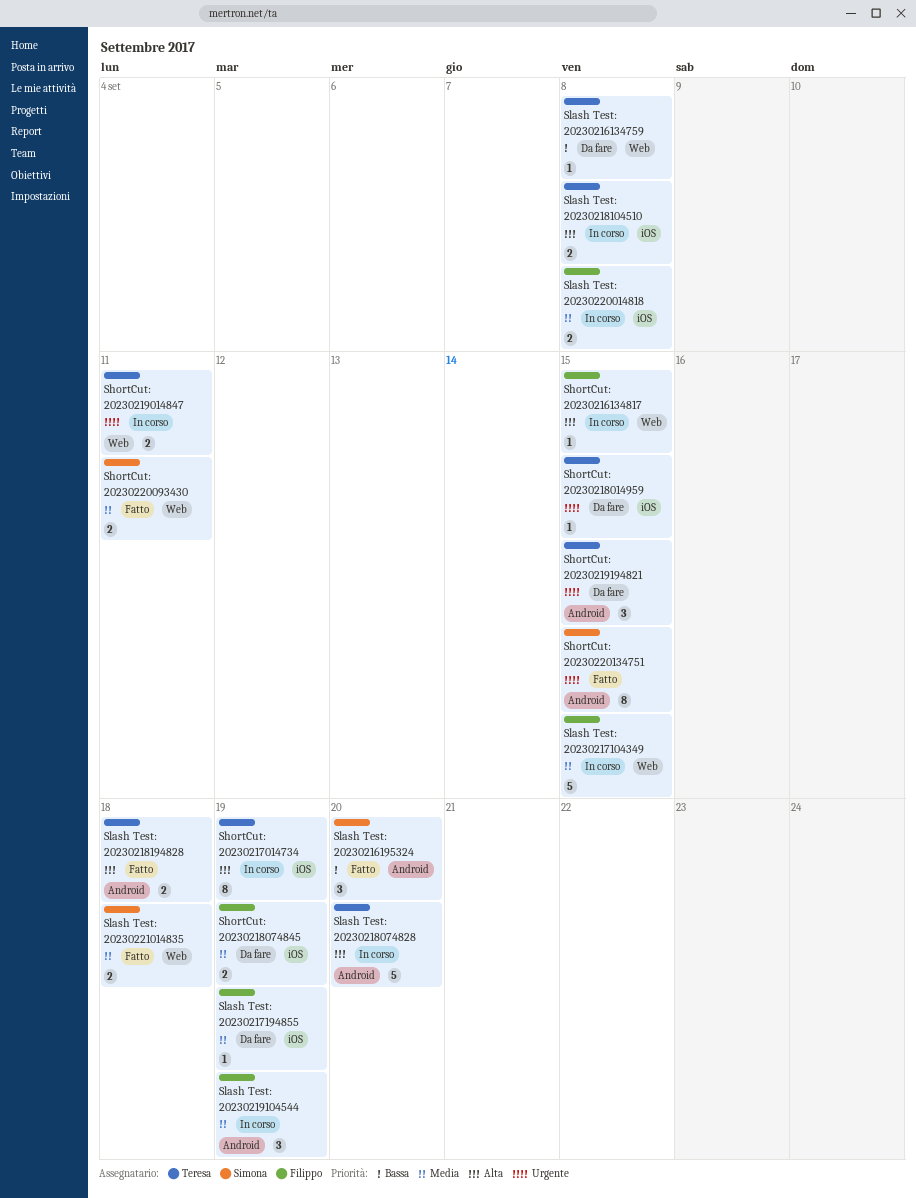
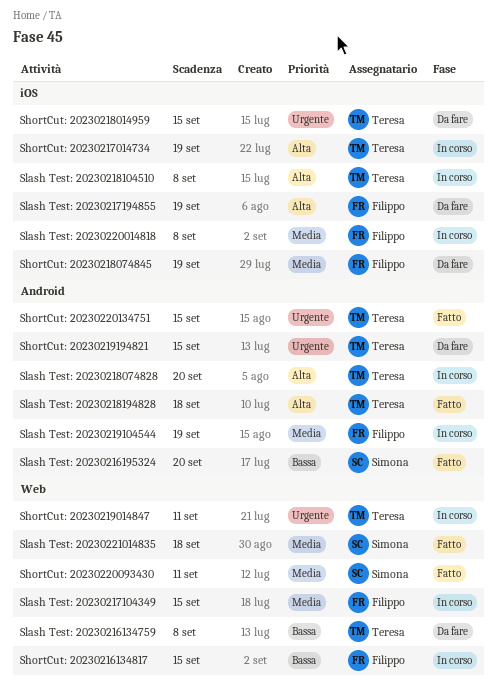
ShortCut: 20230216134817, priority: Alta -> Bassa
ShortCut: 20230220134751, owner: Simona -> Teresa
Slash Test: 20230217194855, priority: Media -> Alta

